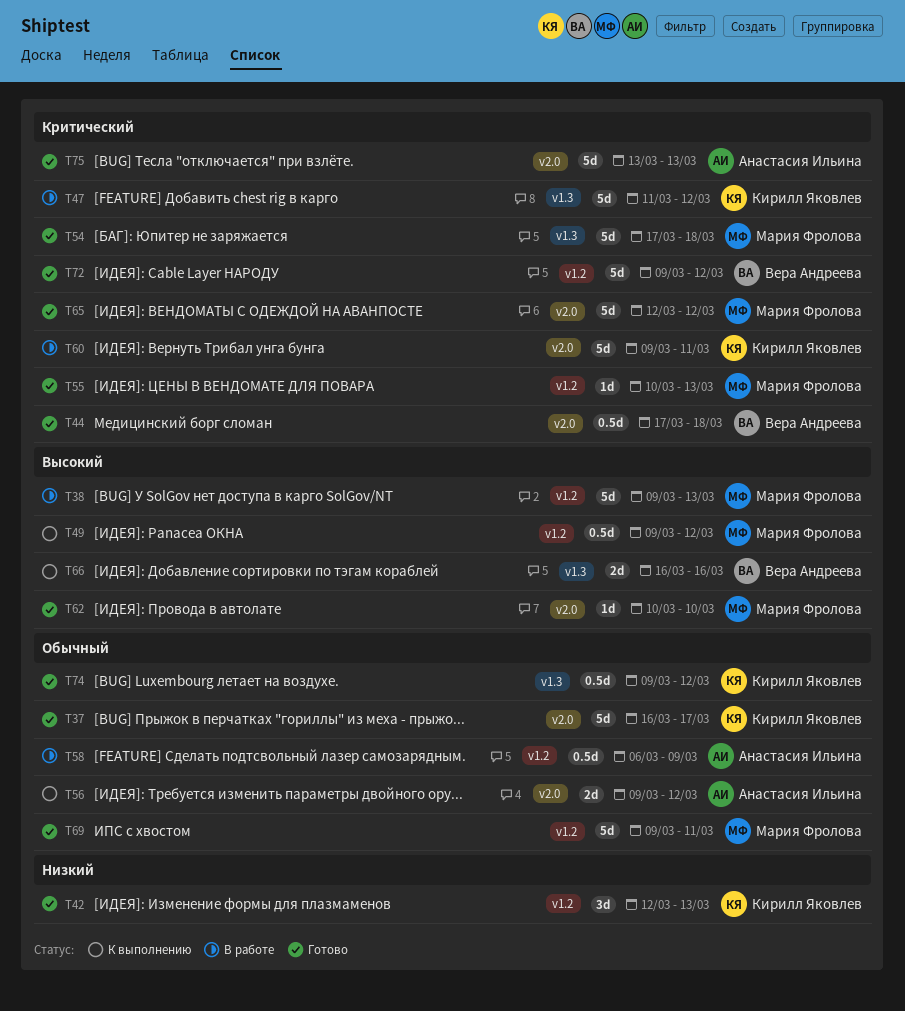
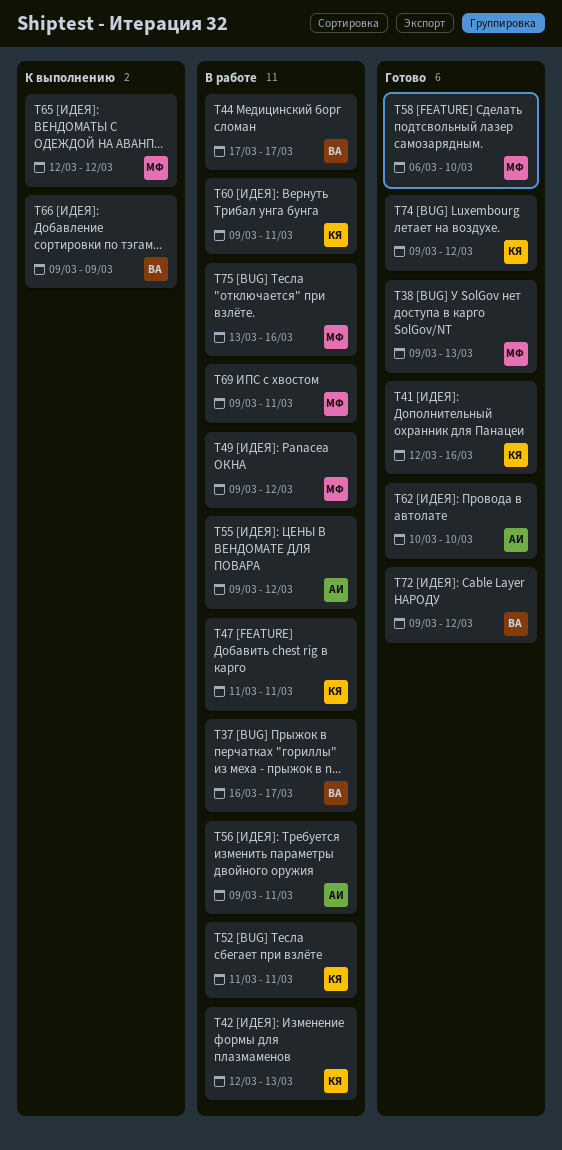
T37, status: Готово -> В работе
T37, owner: Кирилл Яковлев -> Вера Андреева
T38, status: В работе -> Готово
T41: none -> present
T42, status: Готово -> В работе
T44, status: Готово -> В работе
T44, due: Mar 18 -> Mar 17
T47, due: Mar 12 -> Mar 11
T49, status: К выполнению -> В работе
T52: none -> present
T54: present -> none
T55, status: Готово -> В работе
T55, owner: Мария Фролова -> Анастасия Ильина
T55, start: Mar 10 -> Mar 9
T55, due: Mar 13 -> Mar 12
T56, status: К выполнению -> В работе
T56, due: Mar 12 -> Mar 11
T58, status: В работе -> Готово
T58, owner: Анастасия Ильина -> Мария Фролова
T58, due: Mar 9 -> Mar 10
T62, owner: Мария Фролова -> Анастасия Ильина
T65, status: Готово -> К выполнению
T66, start: Mar 16 -> Mar 9
T66, due: Mar 16 -> Mar 9
T69, status: Готово -> В работе
T75, status: Готово -> В работе
T75, owner: Анастасия Ильина -> Мария Фролова
T75, due: Mar 13 -> Mar 16

